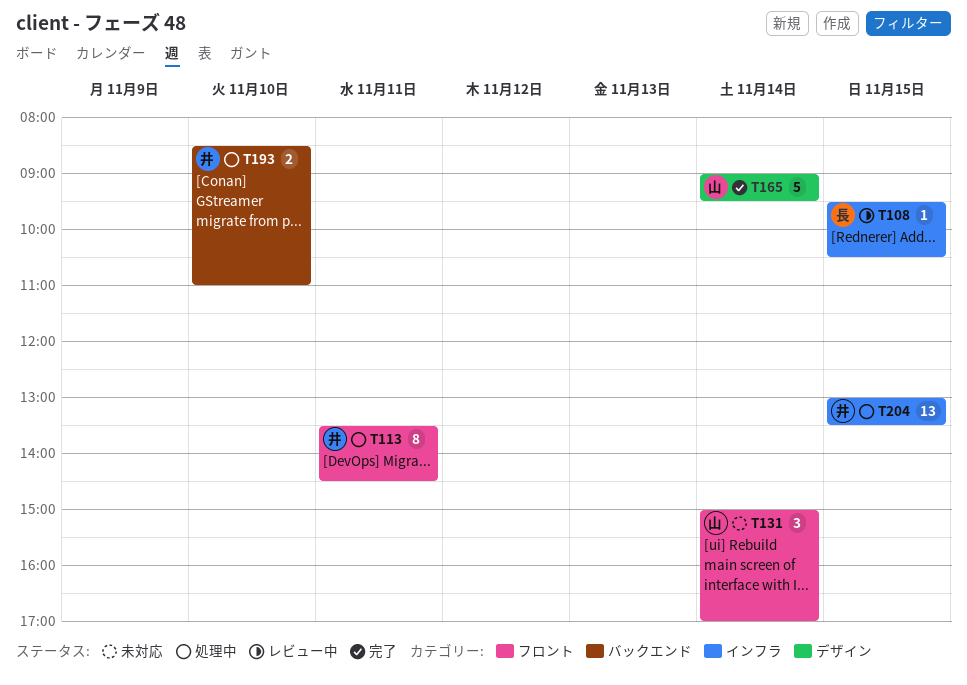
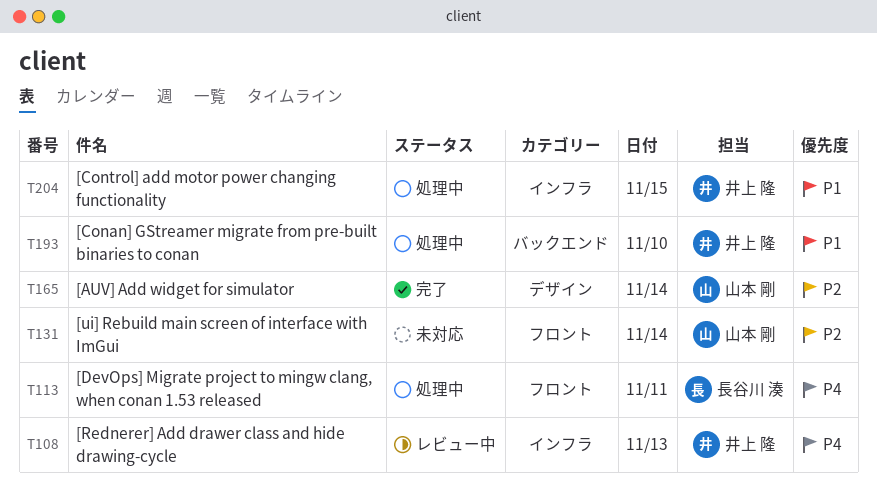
T108, owner: 長谷川 湊 -> 井上 隆
T108, day: Nov 15 -> Nov 13
T113, owner: 井上 隆 -> 長谷川 湊

